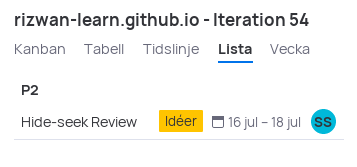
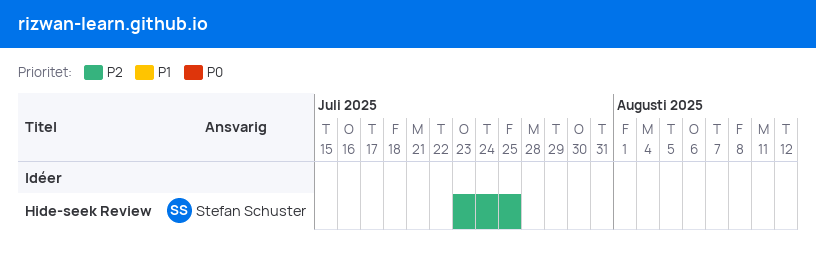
Hide-seek Review, start: Jul 16 -> Jul 23
Hide-seek Review, due: Jul 18 -> Jul 25

